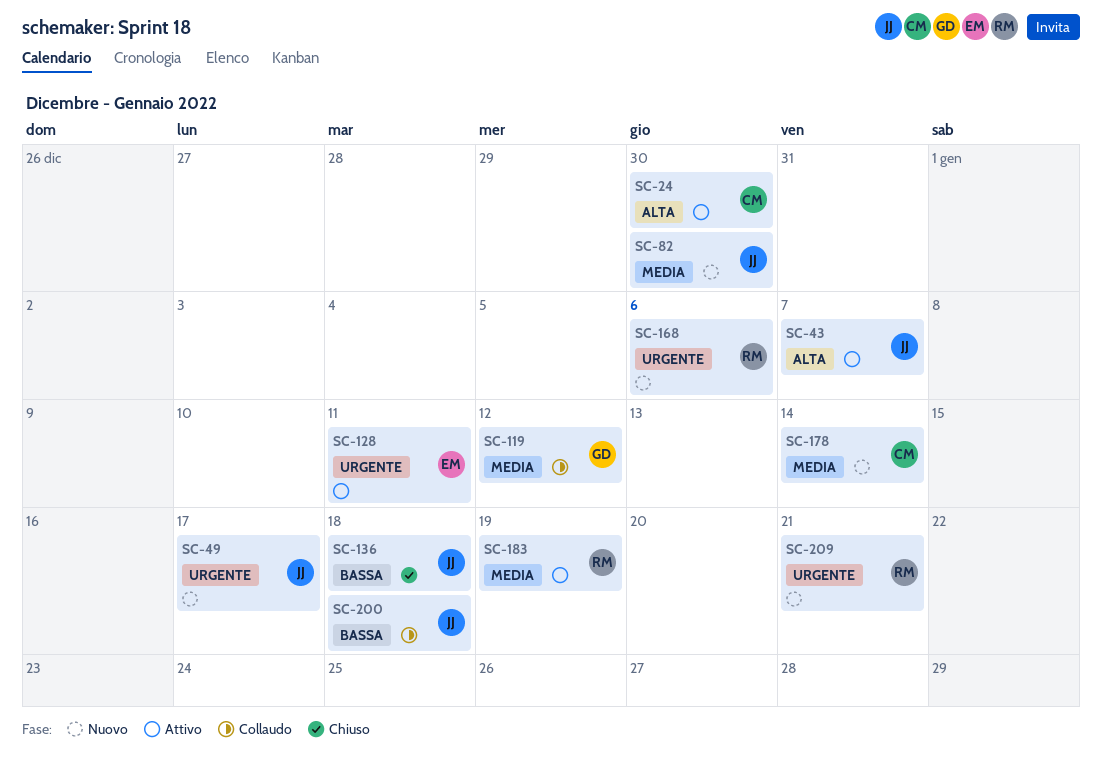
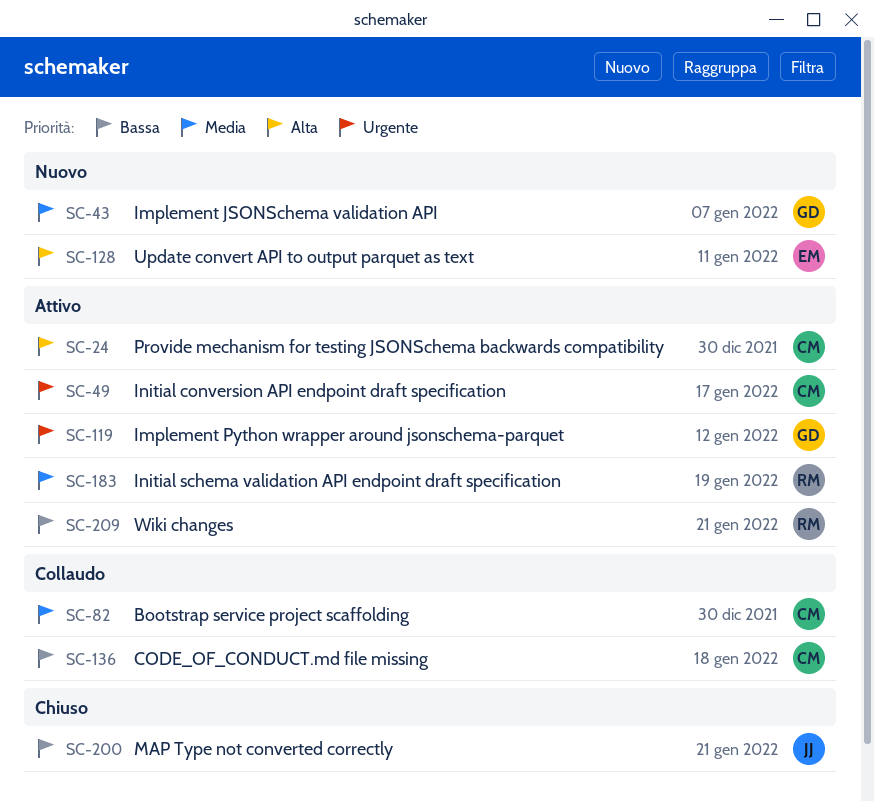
SC-43, status: Attivo -> Nuovo
SC-43, owner: JJ -> GD
SC-43, priority: Alta -> Media
SC-49, status: Nuovo -> Attivo
SC-49, owner: JJ -> CM
SC-82, status: Nuovo -> Collaudo
SC-82, owner: JJ -> CM
SC-119, status: Collaudo -> Attivo
SC-119, priority: Media -> Urgente
SC-128, status: Attivo -> Nuovo
SC-128, priority: Urgente -> Alta
SC-136, status: Chiuso -> Collaudo
SC-136, owner: JJ -> CM
SC-168: present -> none
SC-178: present -> none
SC-200, status: Collaudo -> Chiuso
SC-200, due: Jan 18 -> Jan 21
SC-209, status: Nuovo -> Attivo
SC-209, priority: Urgente -> Bassa

